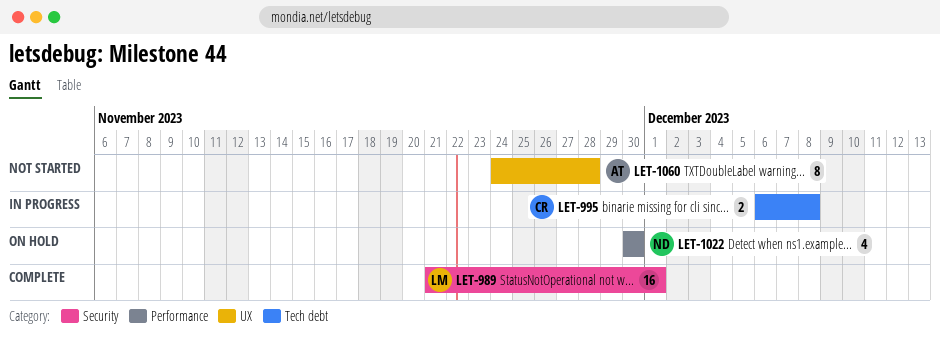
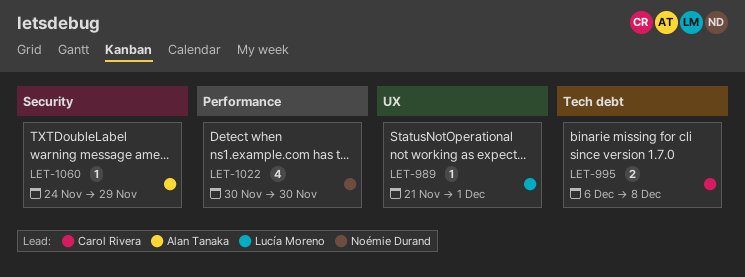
LET-989, label: Security -> UX
LET-989, estimate: 16 -> 1
LET-1060, label: UX -> Security
LET-1060, estimate: 8 -> 1
LET-1060, due: Nov 28 -> Nov 29

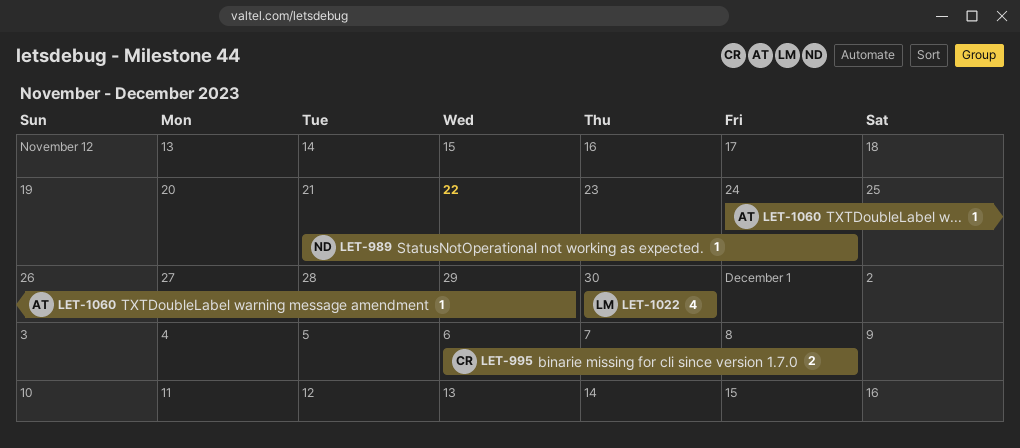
LET-989, owner: Lucía Moreno -> Noémie Durand
LET-989, due: Dec 1 -> Nov 24
LET-1022, owner: Noémie Durand -> Lucía Moreno

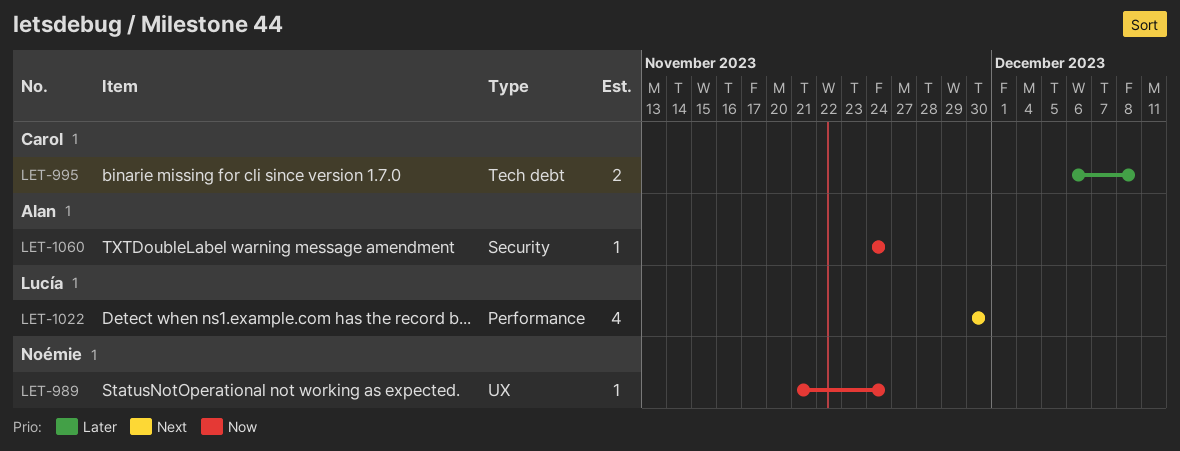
LET-1060, due: Nov 29 -> Nov 24

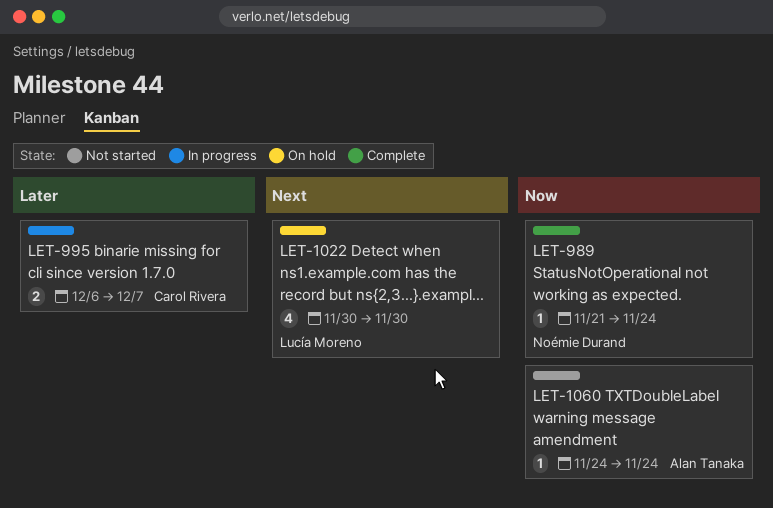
LET-995, due: Dec 8 -> Dec 7

